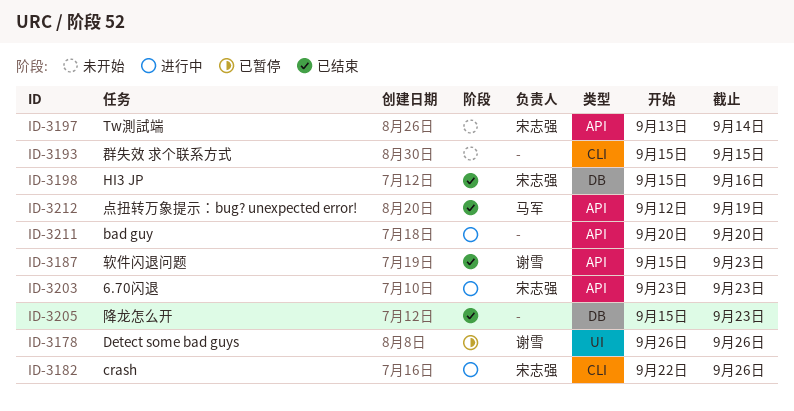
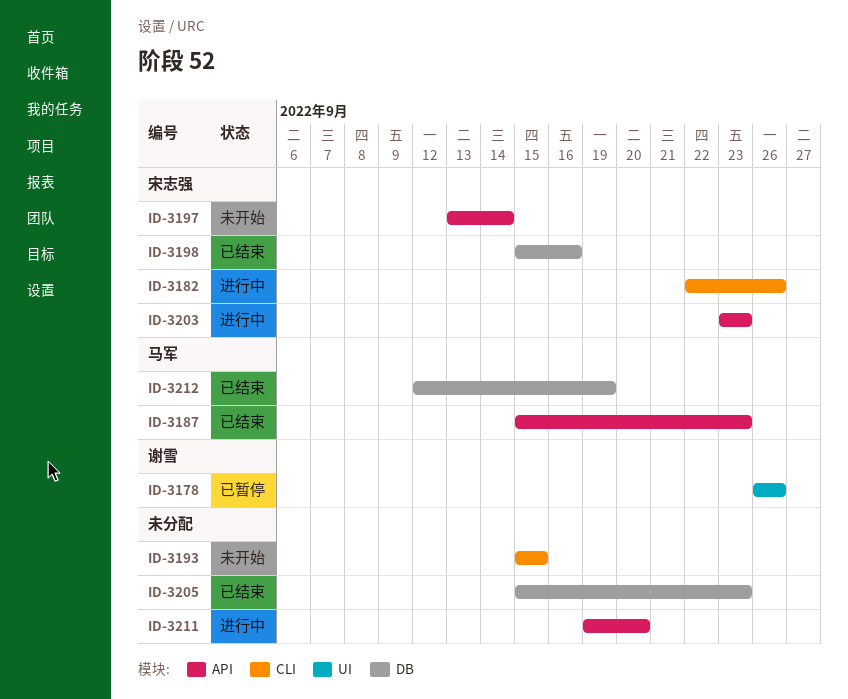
ID-3187, owner: 谢雪 -> 马军
ID-3211, start: Sep 20 -> Sep 19
ID-3212, label: API -> DB

